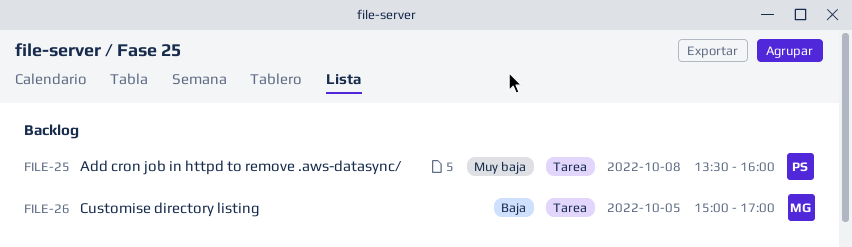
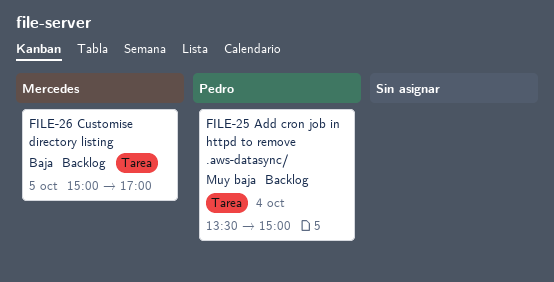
FILE-25, day: Oct 8 -> Oct 4
FILE-25, ends: 16:00 -> 15:00

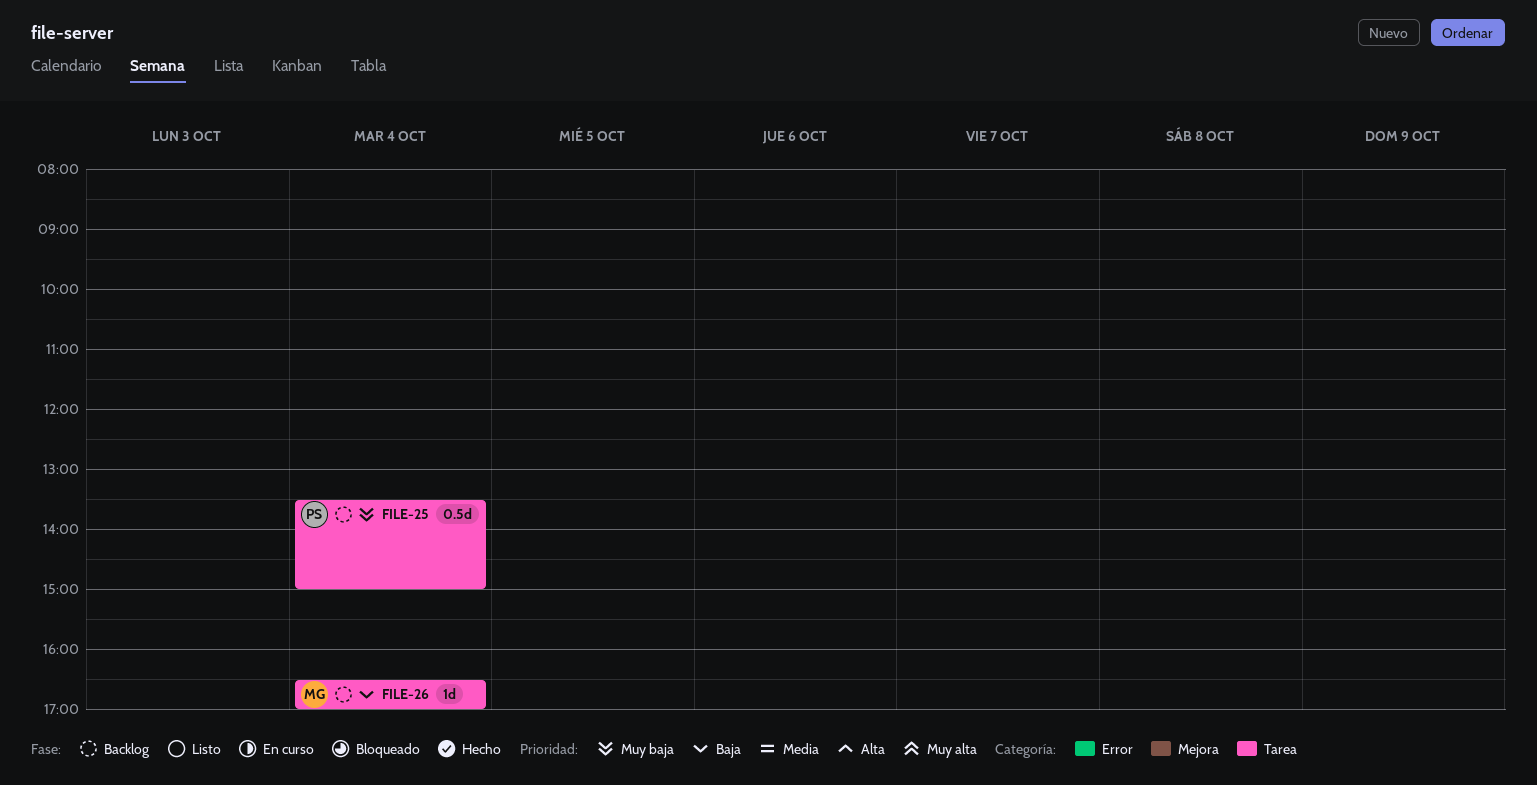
FILE-26, day: Oct 5 -> Oct 4
FILE-26, begins: 15:00 -> 16:30

